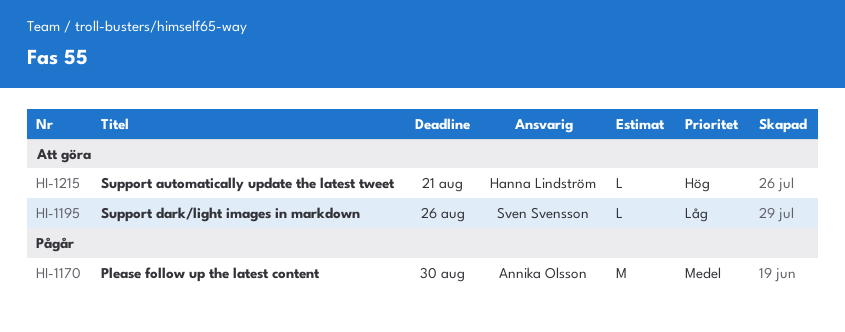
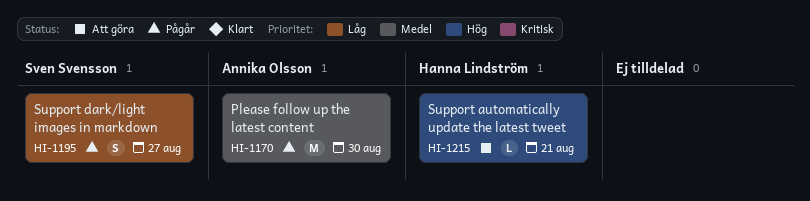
HI-1195, status: Att göra -> Pågår
HI-1195, estimate: L -> S
HI-1195, due: Aug 26 -> Aug 27

